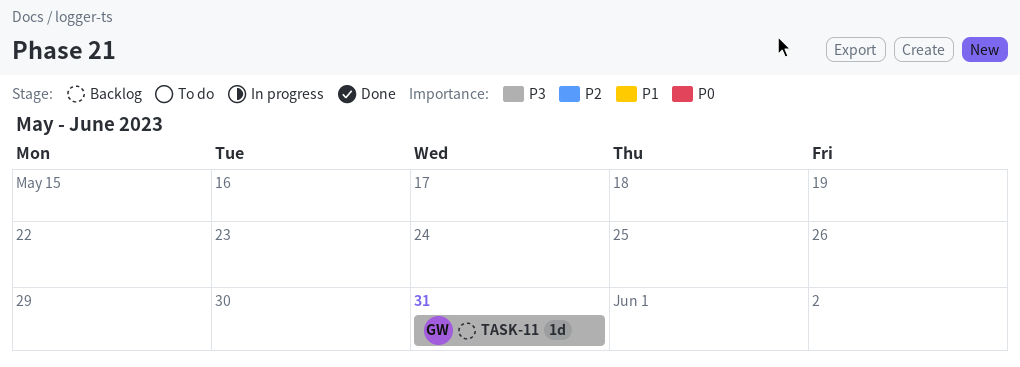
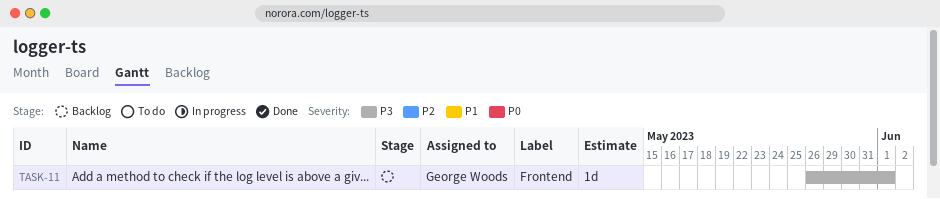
TASK-11, start: May 31 -> May 26
TASK-11, due: May 31 -> Jun 1

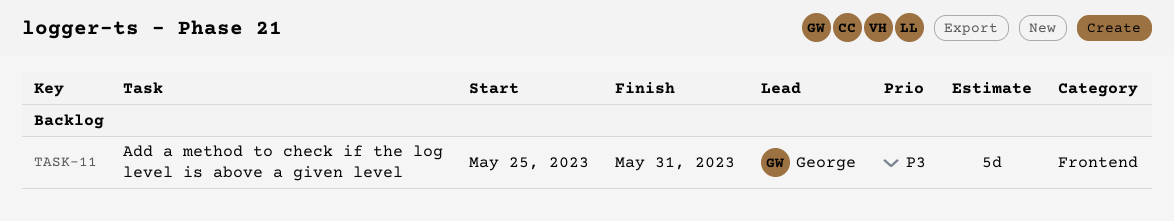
TASK-11, estimate: 1d -> 5d
TASK-11, start: May 26 -> May 25
TASK-11, due: Jun 1 -> May 31

